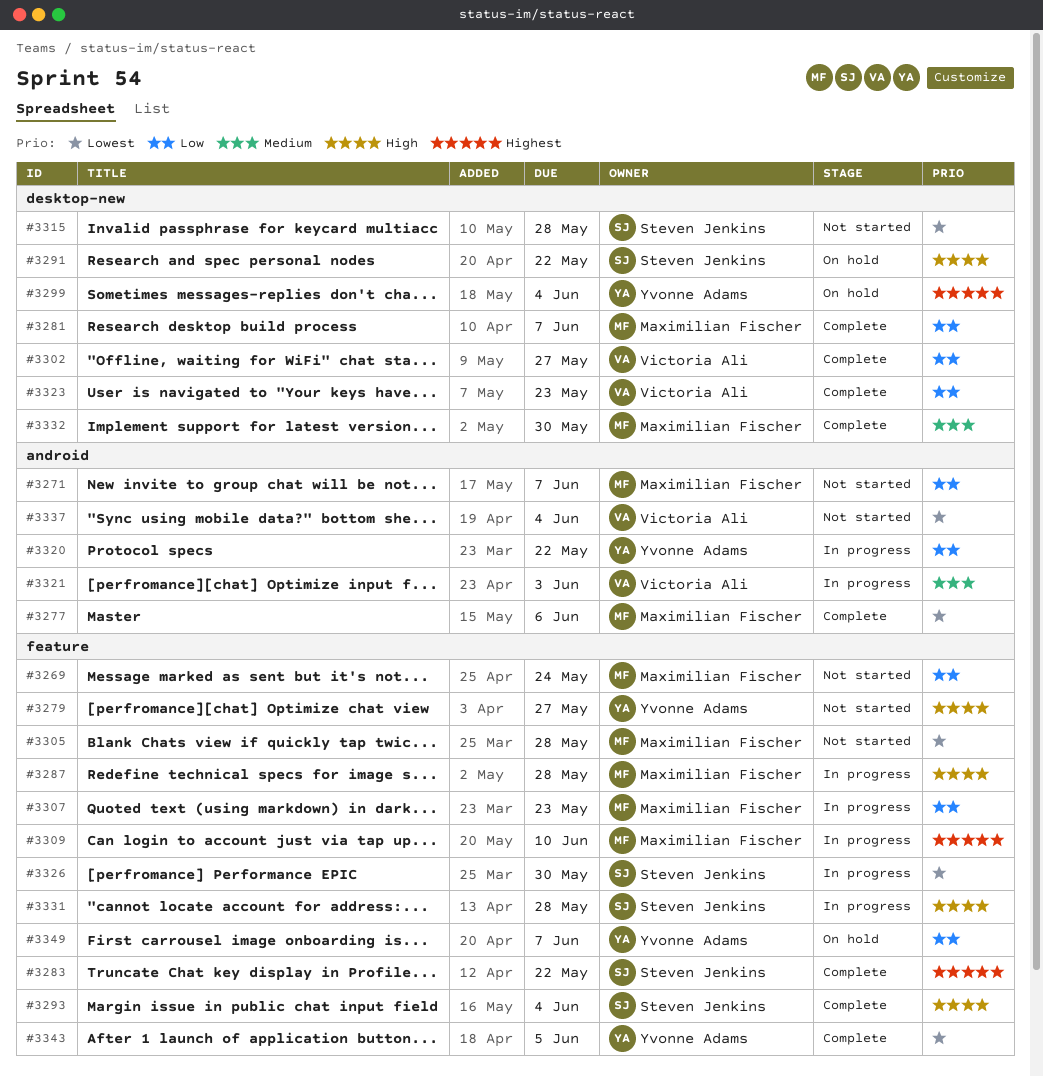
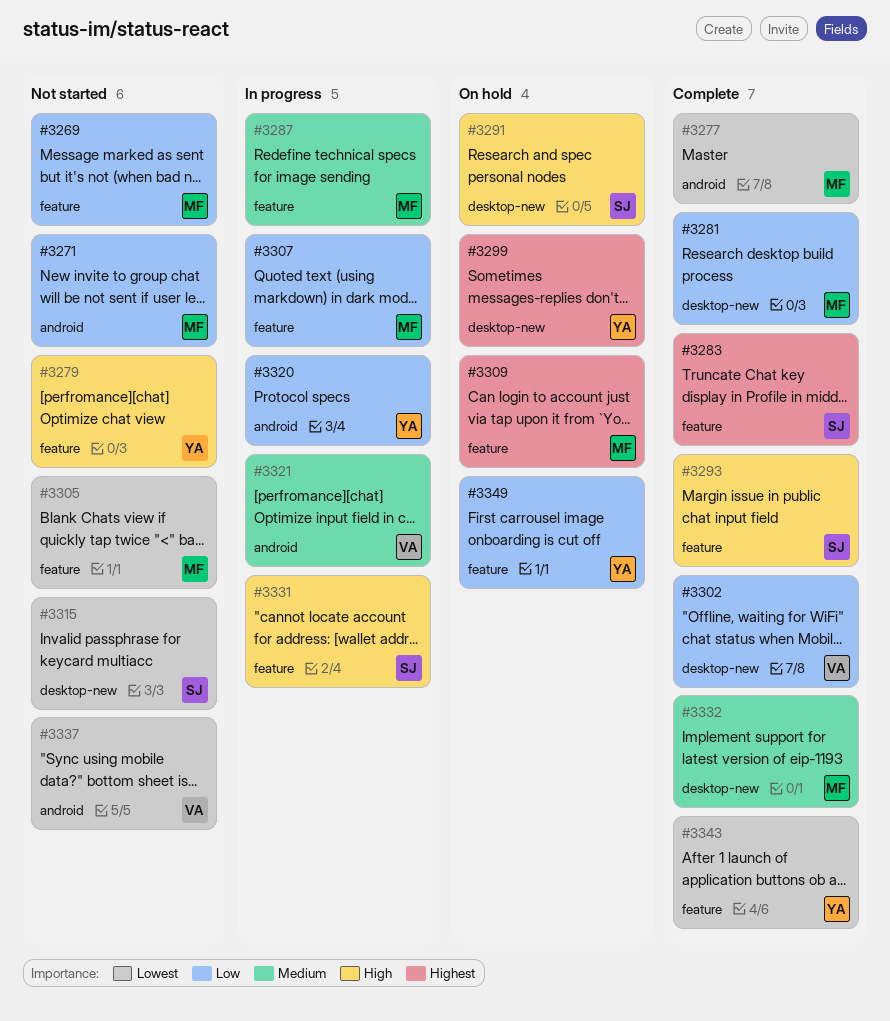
#3287, priority: High -> Medium
#3309, status: In progress -> On hold
#3323: present -> none
#3326: present -> none

